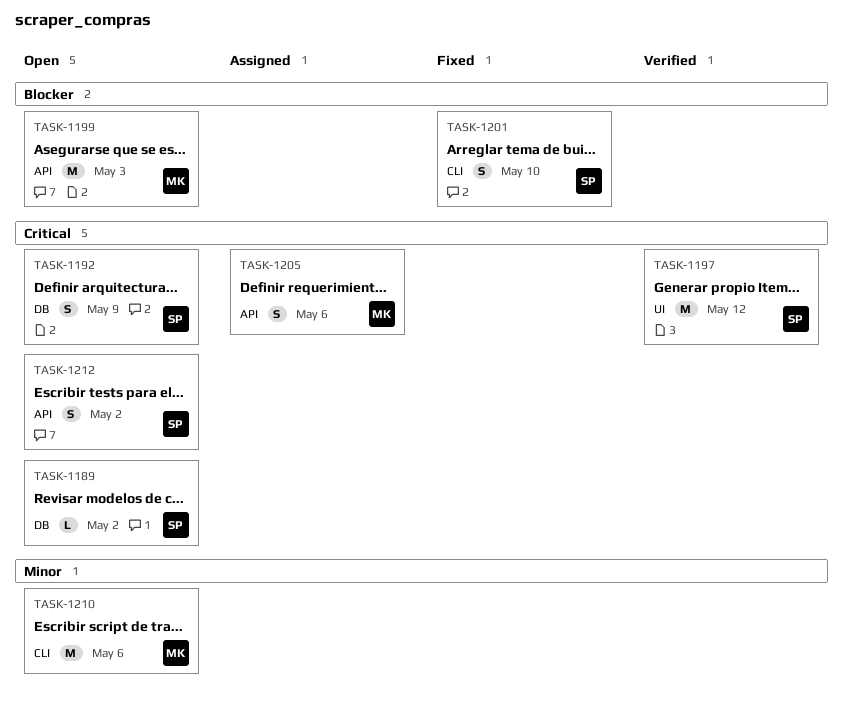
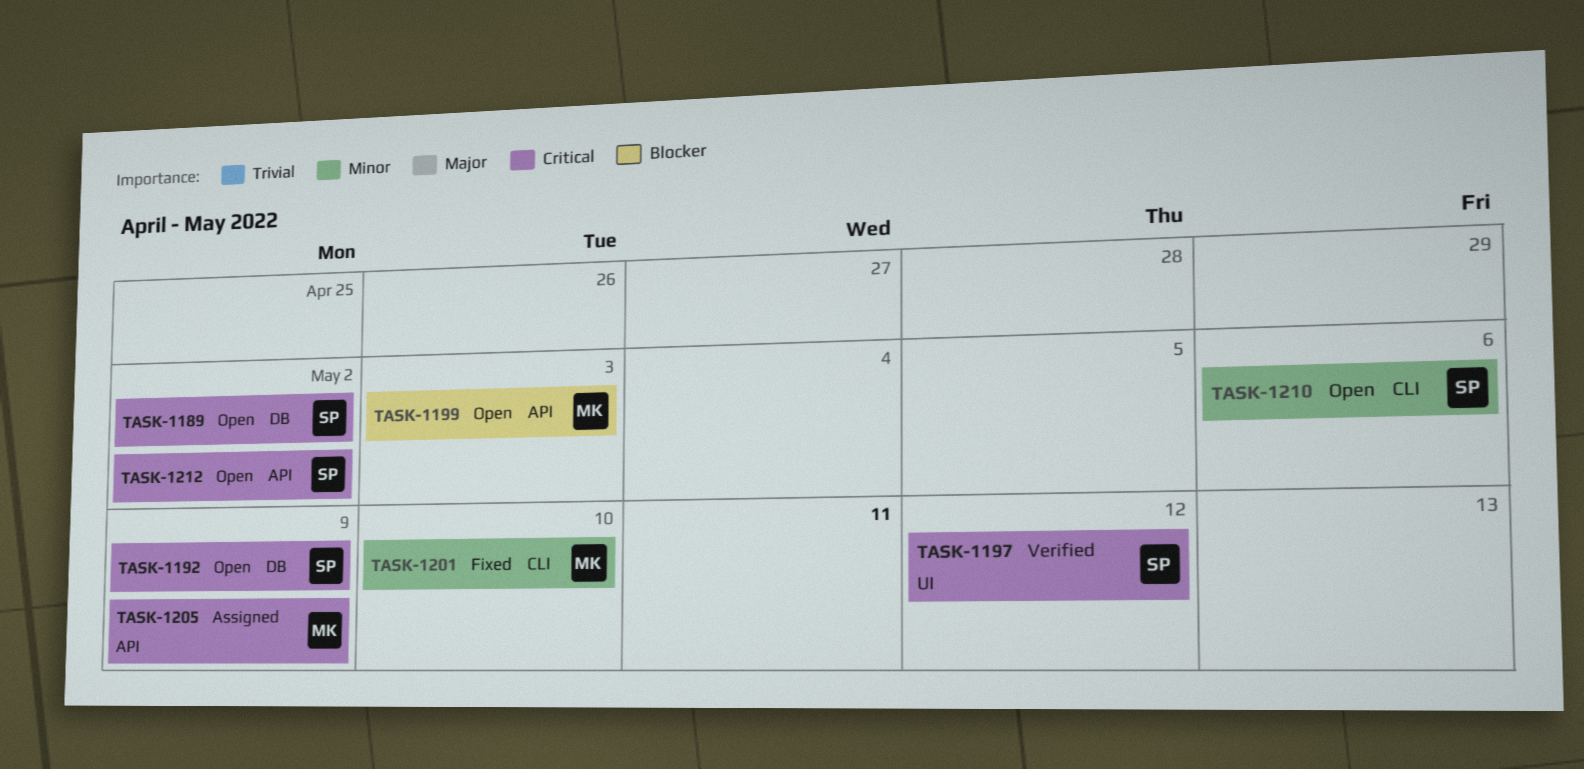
TASK-1201, owner: SP -> MK
TASK-1201, priority: Blocker -> Minor
TASK-1205, due: May 6 -> May 9
TASK-1210, owner: MK -> SP

